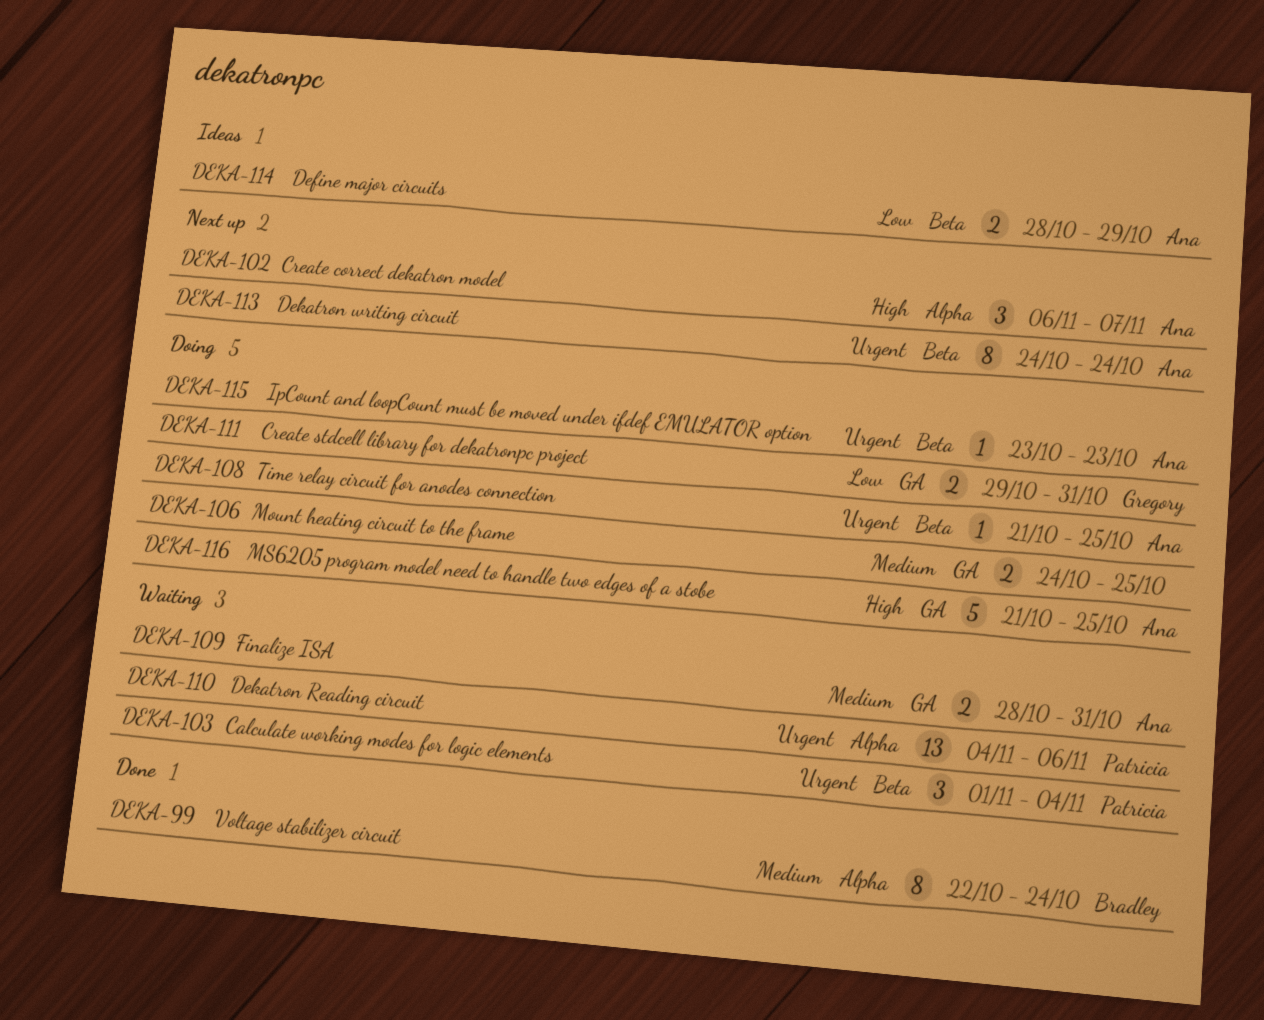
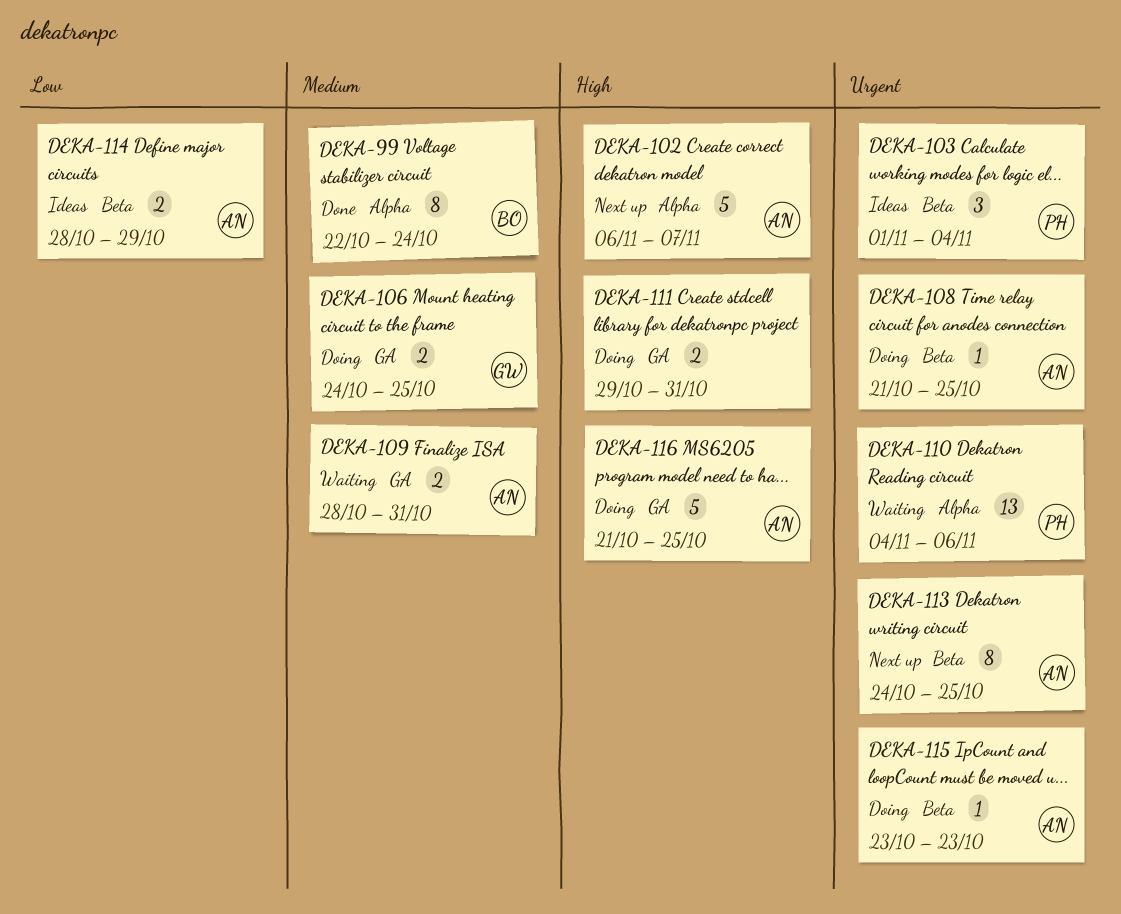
DEKA-102, estimate: 3 -> 5
DEKA-103, status: Waiting -> Ideas
DEKA-106, owner: none -> Gregory
DEKA-111, owner: Gregory -> none
DEKA-111, priority: Low -> High
DEKA-113, due: Oct 24 -> Oct 25

